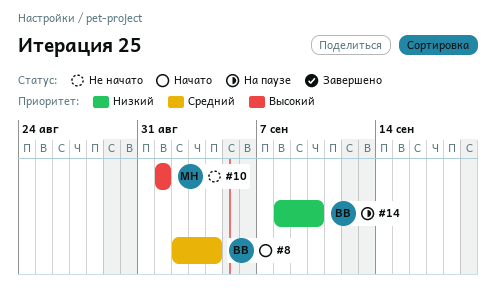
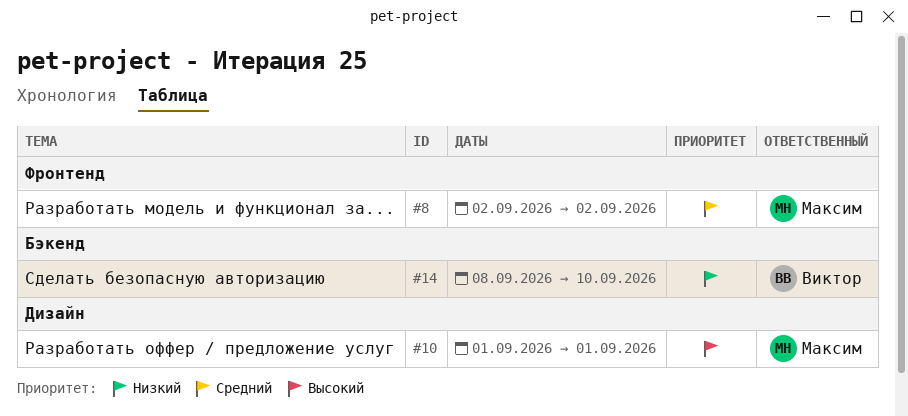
#8, owner: Виктор -> Максим
#8, due: Sep 4 -> Sep 2

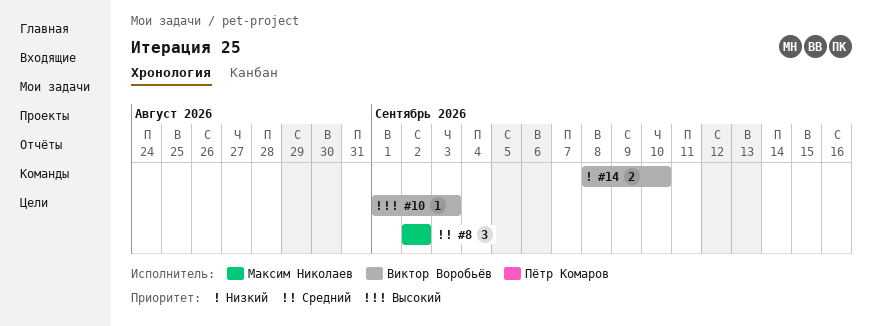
#10, owner: Максим Николаев -> Виктор Воробьёв
#10, due: Sep 1 -> Sep 3

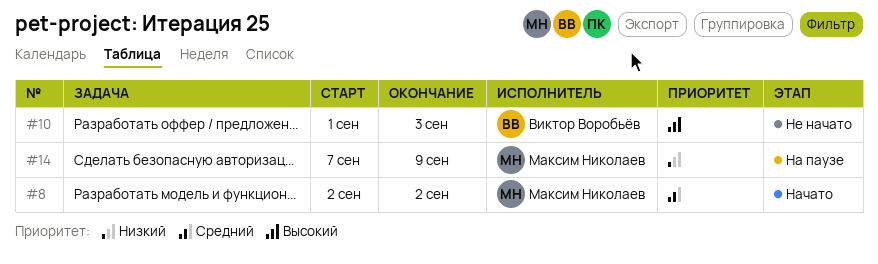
#14, owner: Виктор Воробьёв -> Максим Николаев
#14, start: Sep 8 -> Sep 7
#14, due: Sep 10 -> Sep 9

